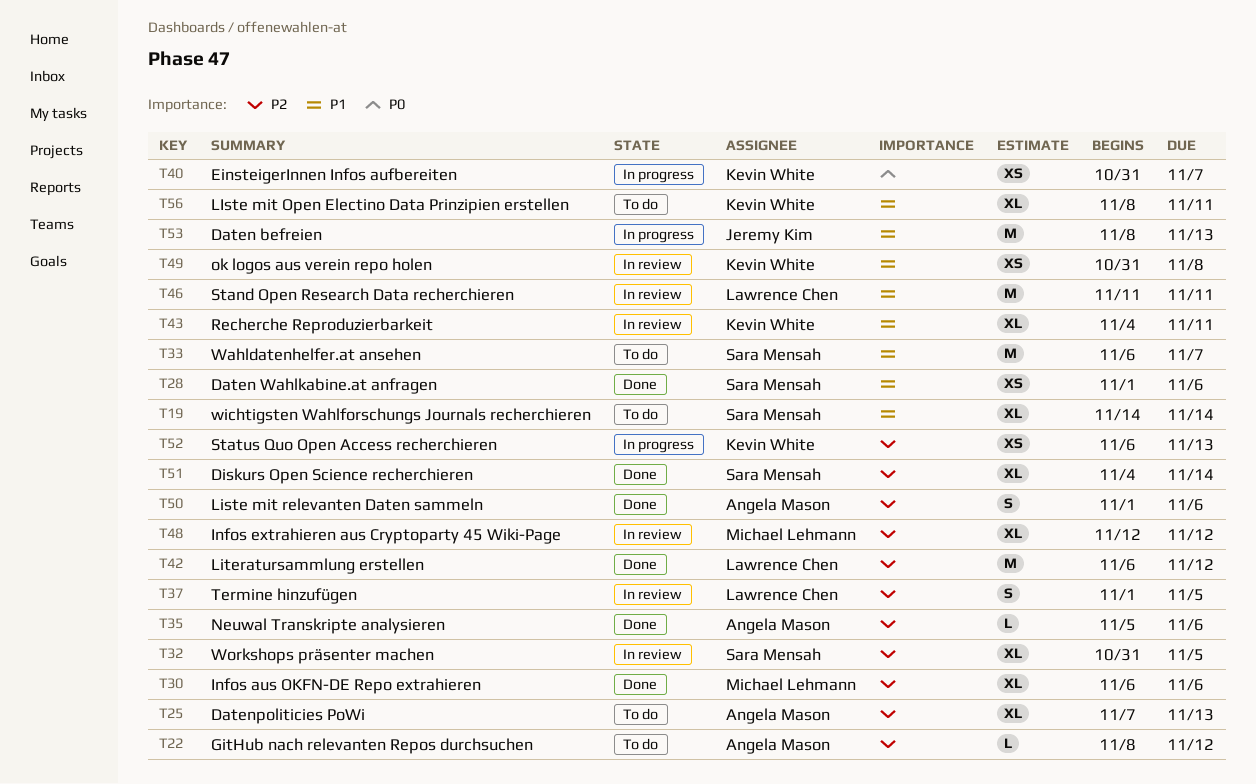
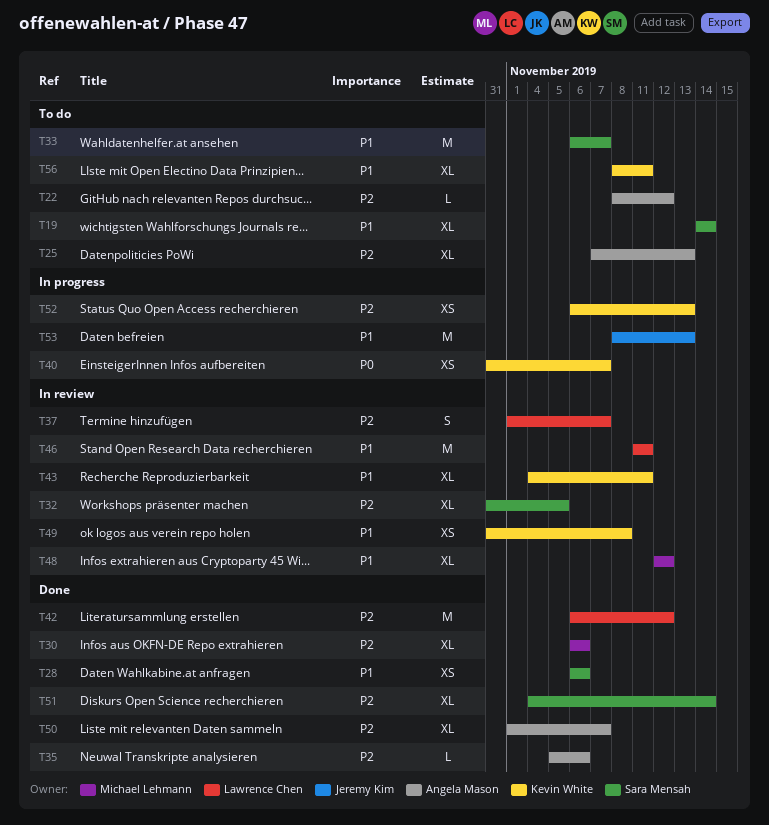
T28, start: Nov 1 -> Nov 6
T37, due: Nov 5 -> Nov 7
T48, priority: P2 -> P1
T50, estimate: S -> XL
T50, due: Nov 6 -> Nov 7

